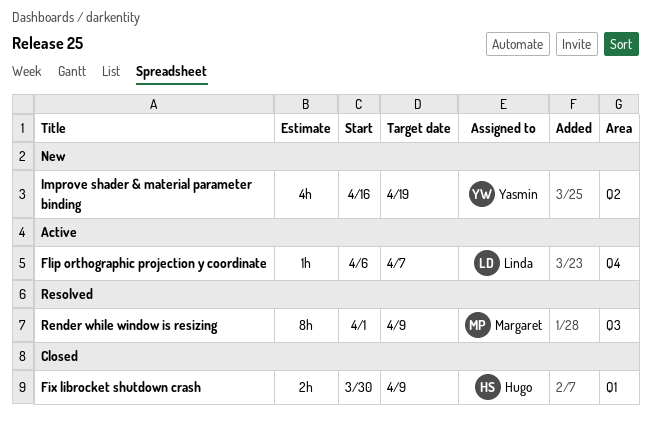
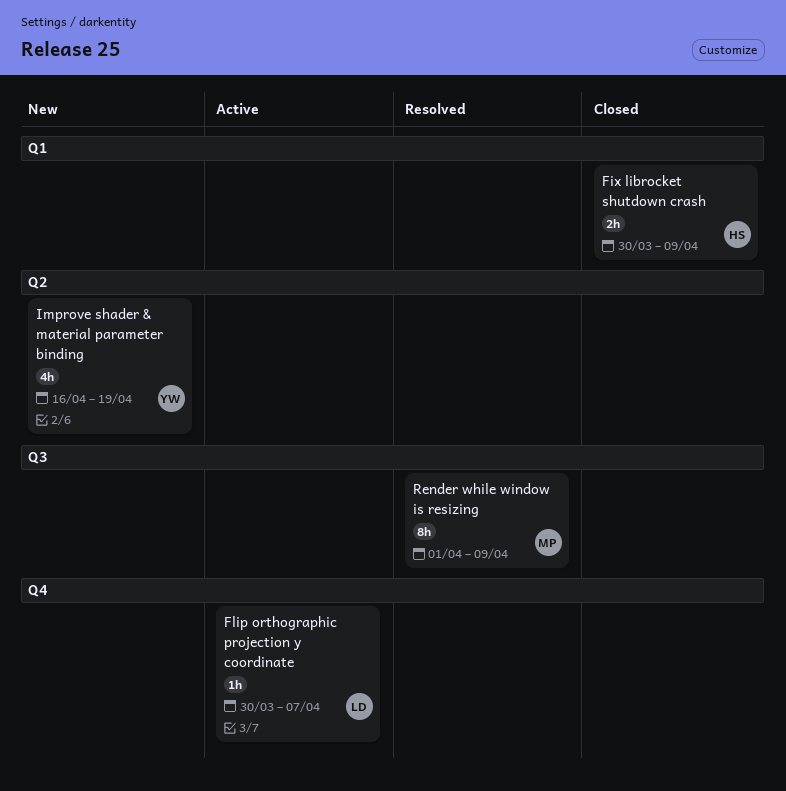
Flip orthographic projection y coordinate, start: Apr 6 -> Mar 30

